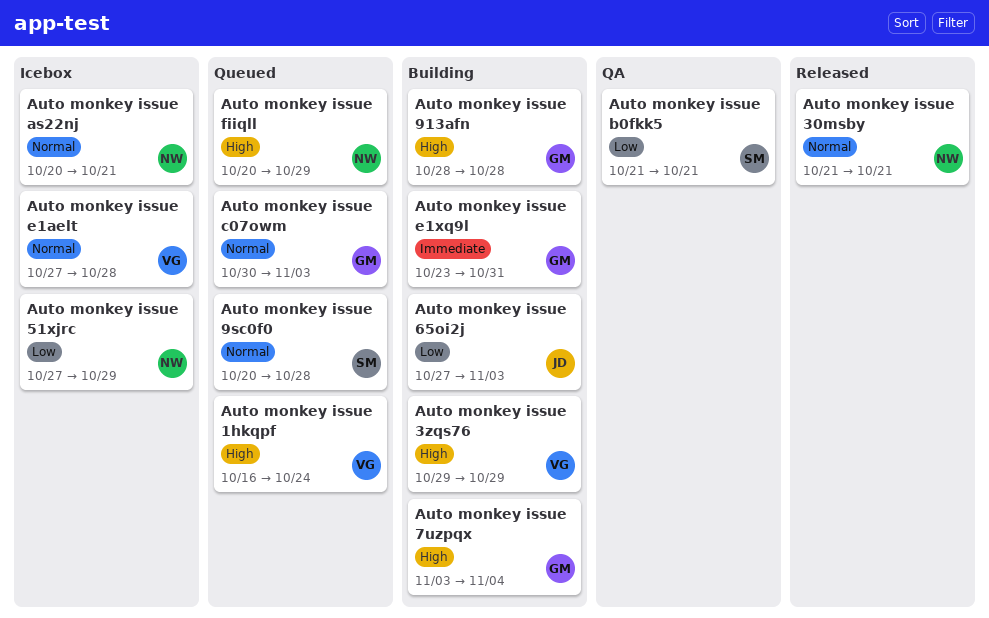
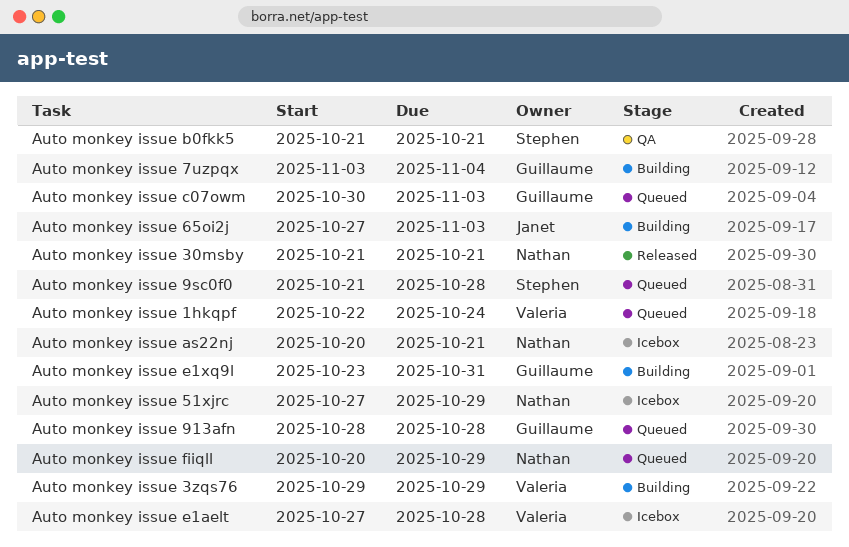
Auto monkey issue 1hkqpf, start: Oct 16 -> Oct 22
Auto monkey issue 913afn, status: Building -> Queued
Auto monkey issue 9sc0f0, start: Oct 20 -> Oct 21

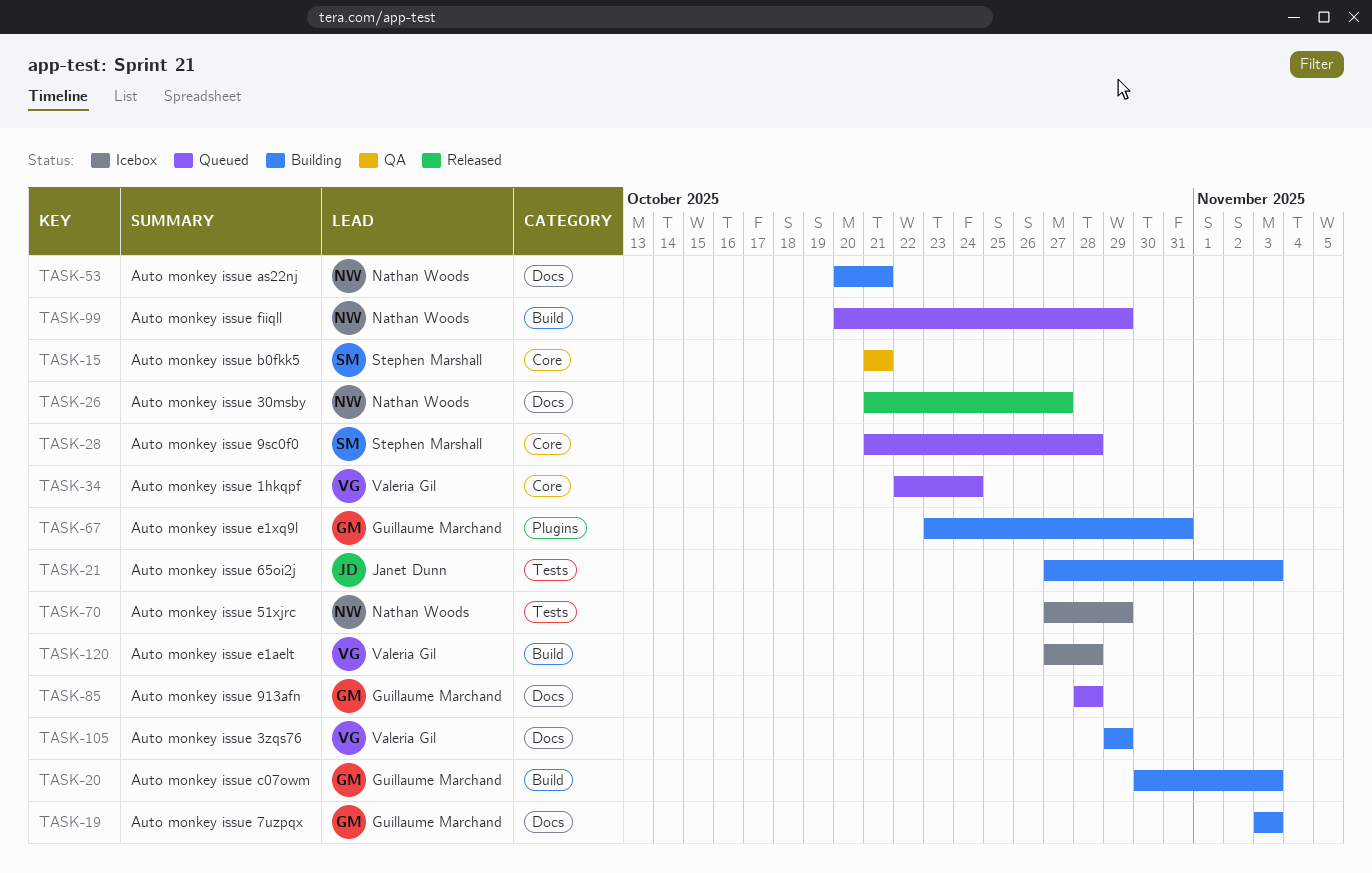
Auto monkey issue 30msby, due: Oct 21 -> Oct 27
Auto monkey issue 7uzpqx, due: Nov 4 -> Nov 3
Auto monkey issue as22nj, status: Icebox -> Building
Auto monkey issue c07owm, status: Queued -> Building

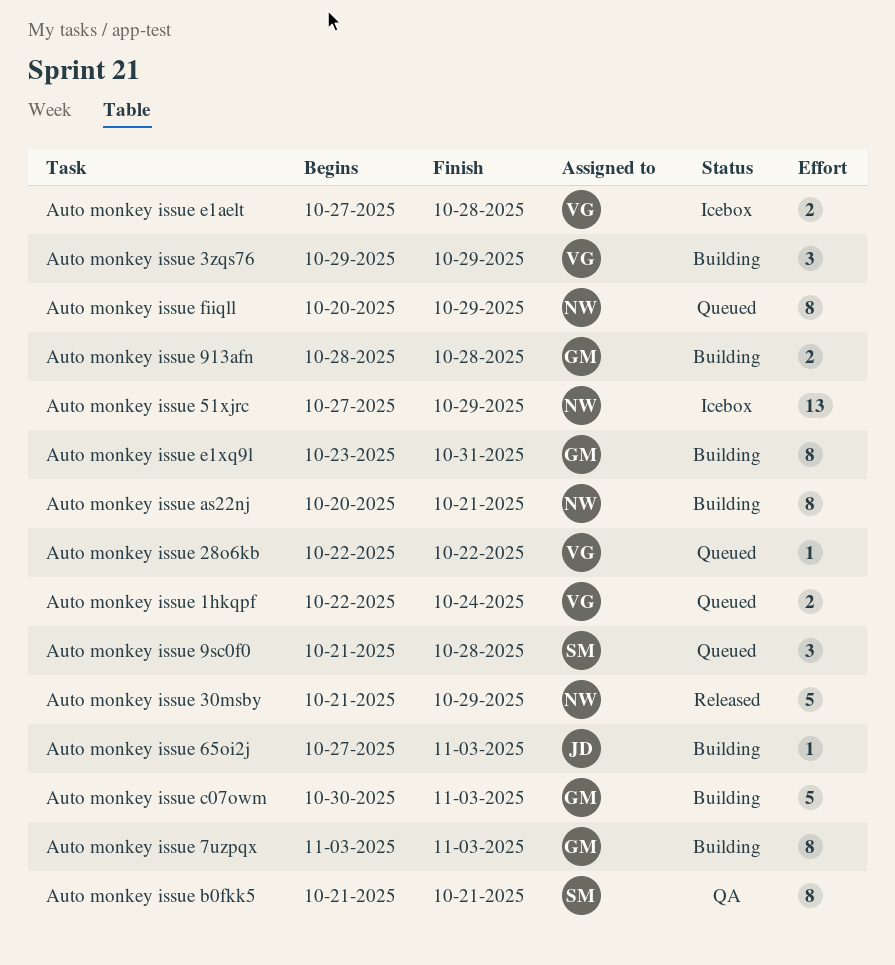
Auto monkey issue 28o6kb: none -> present
Auto monkey issue 30msby, due: Oct 27 -> Oct 29
Auto monkey issue 913afn, status: Queued -> Building

